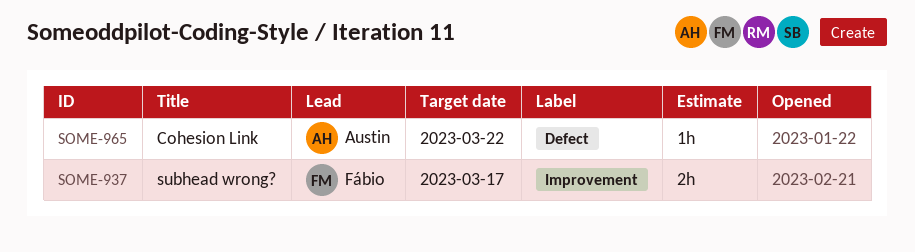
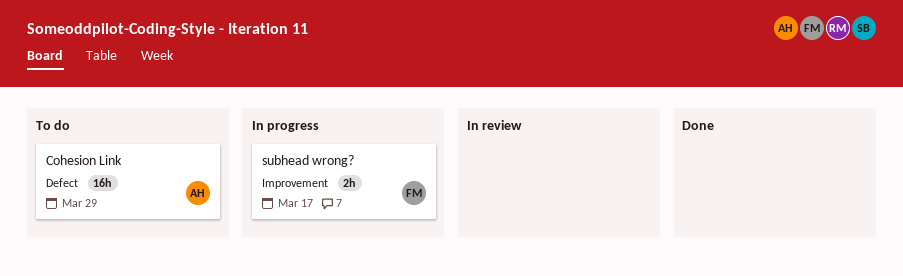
Cohesion Link, estimate: 1h -> 16h
Cohesion Link, due: Mar 22 -> Mar 29

